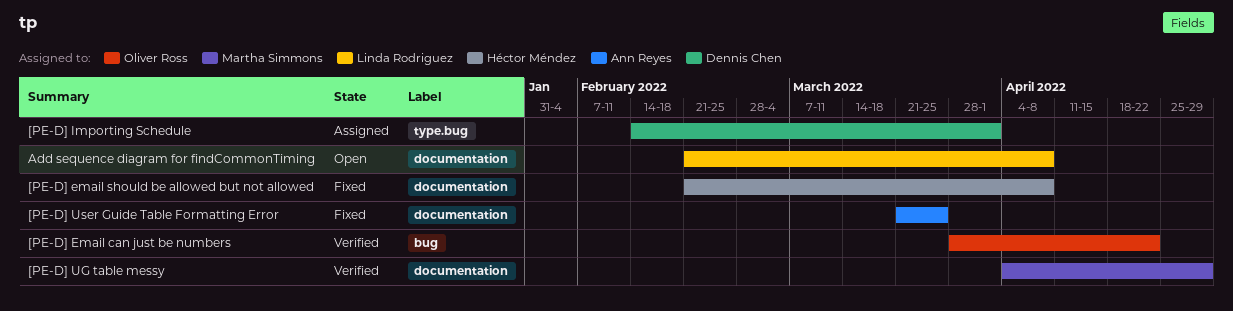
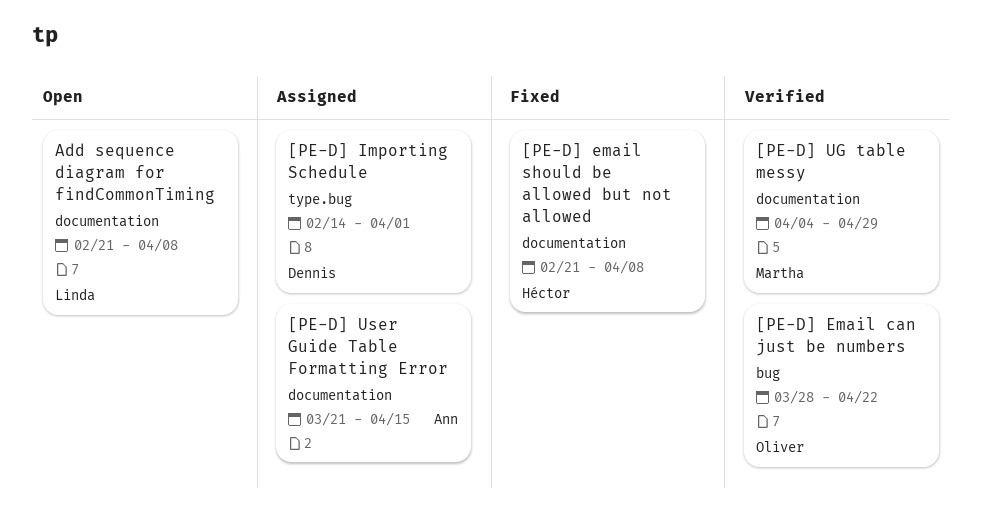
[PE-D] User Guide Table Formatting Error, status: Fixed -> Assigned
[PE-D] User Guide Table Formatting Error, due: Mar 25 -> Apr 15

